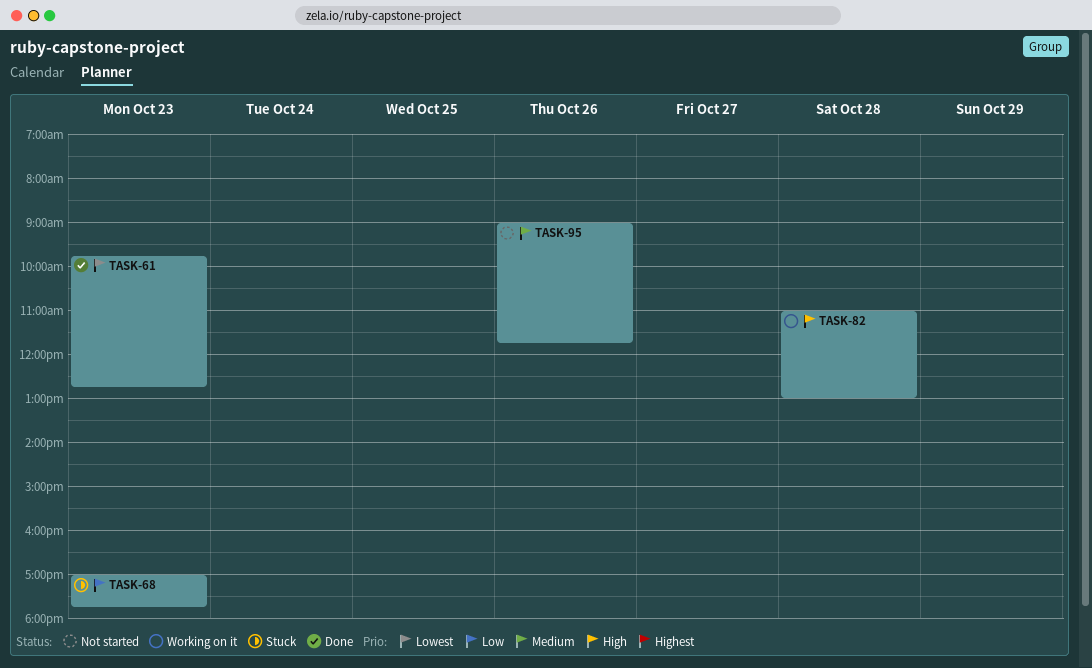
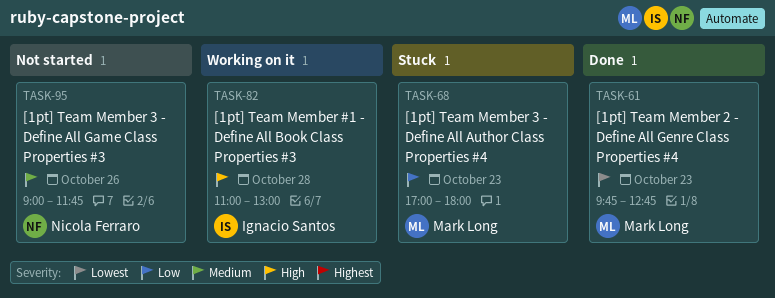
TASK-68, ends: 17:45 -> 18:00

